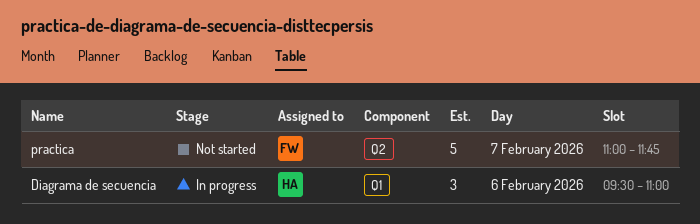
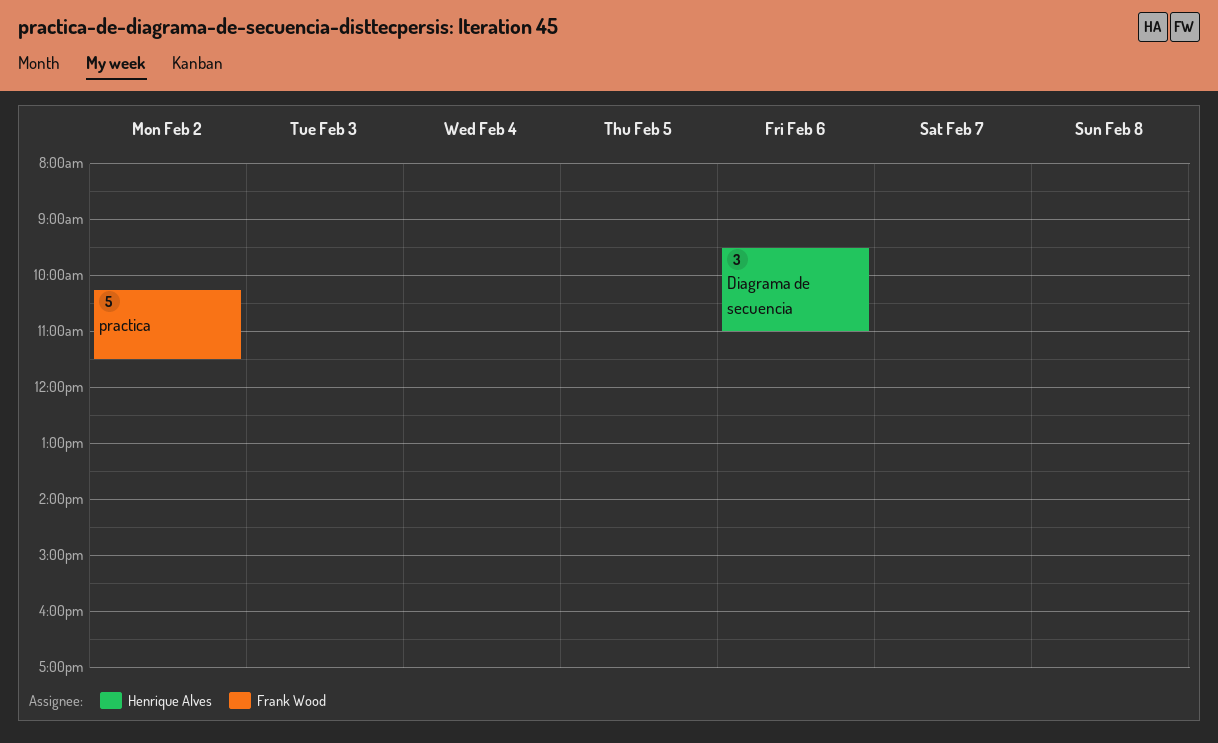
practica, day: Feb 7 -> Feb 2
practica, begins: 11:00 -> 10:15
practica, ends: 11:45 -> 11:30

